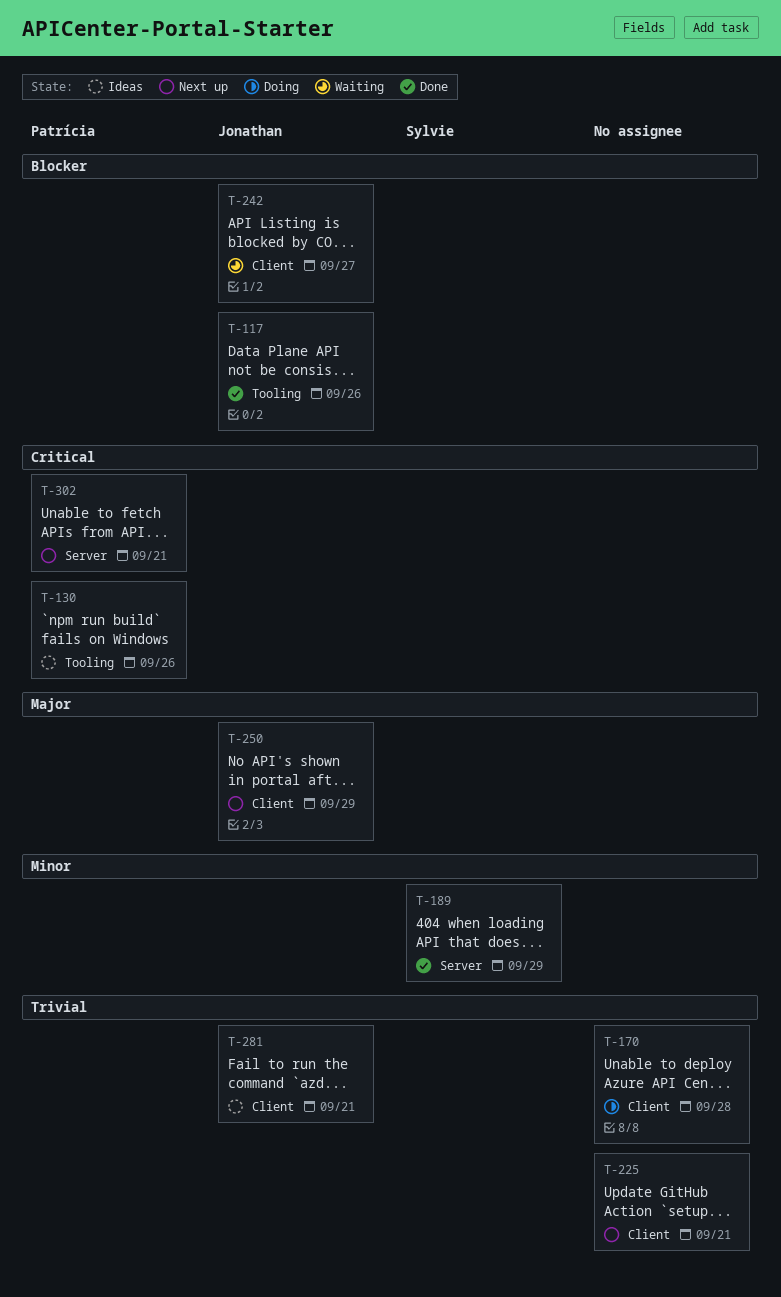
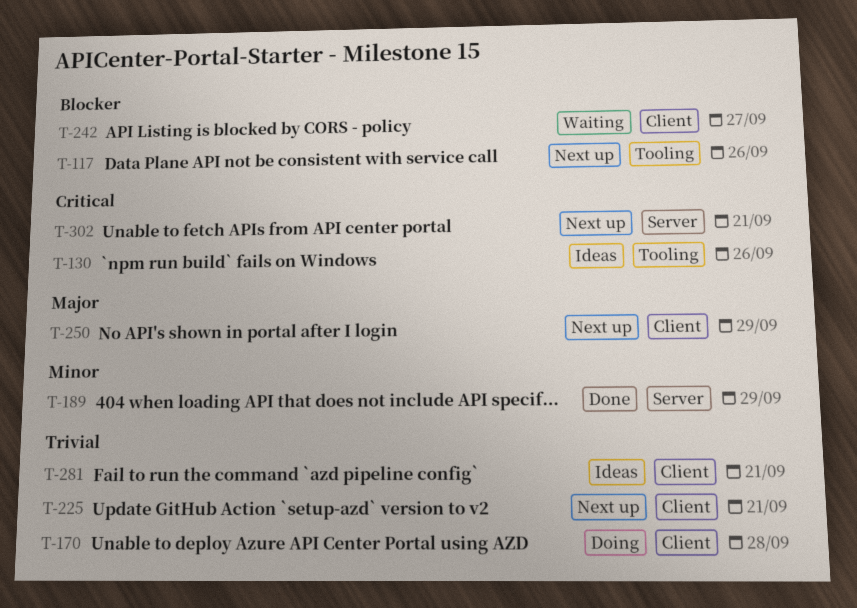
T-117, status: Done -> Next up

